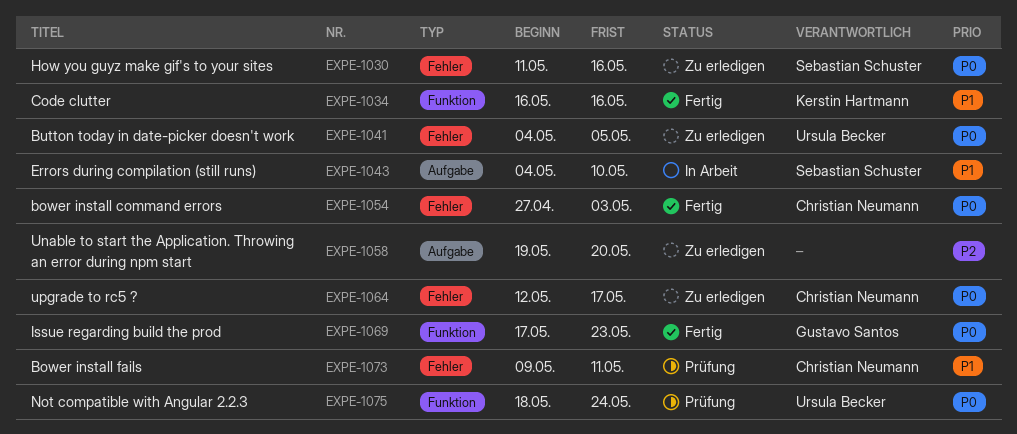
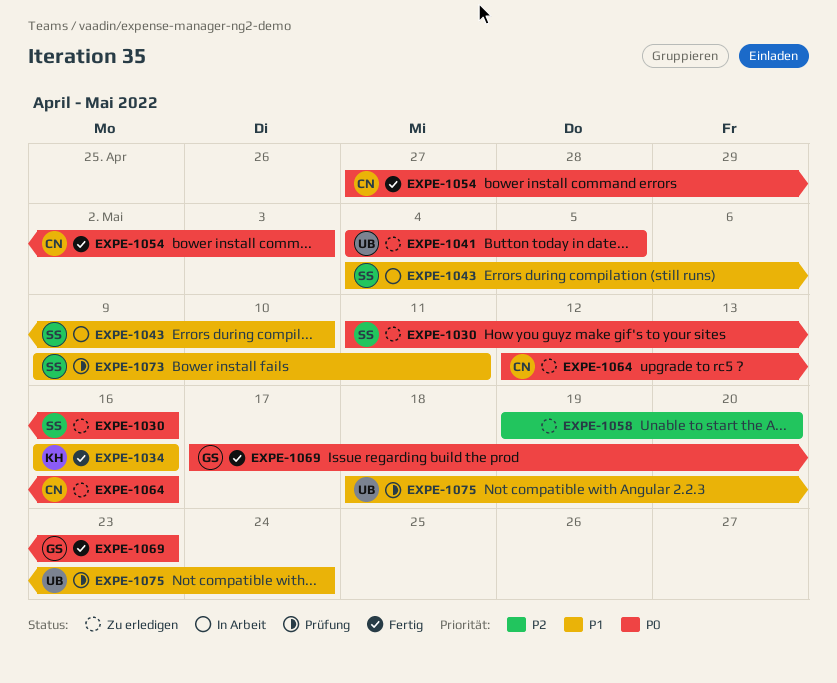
EXPE-1064, due: May 17 -> May 16
EXPE-1073, owner: Christian Neumann -> Sebastian Schuster
EXPE-1075, priority: P0 -> P1

